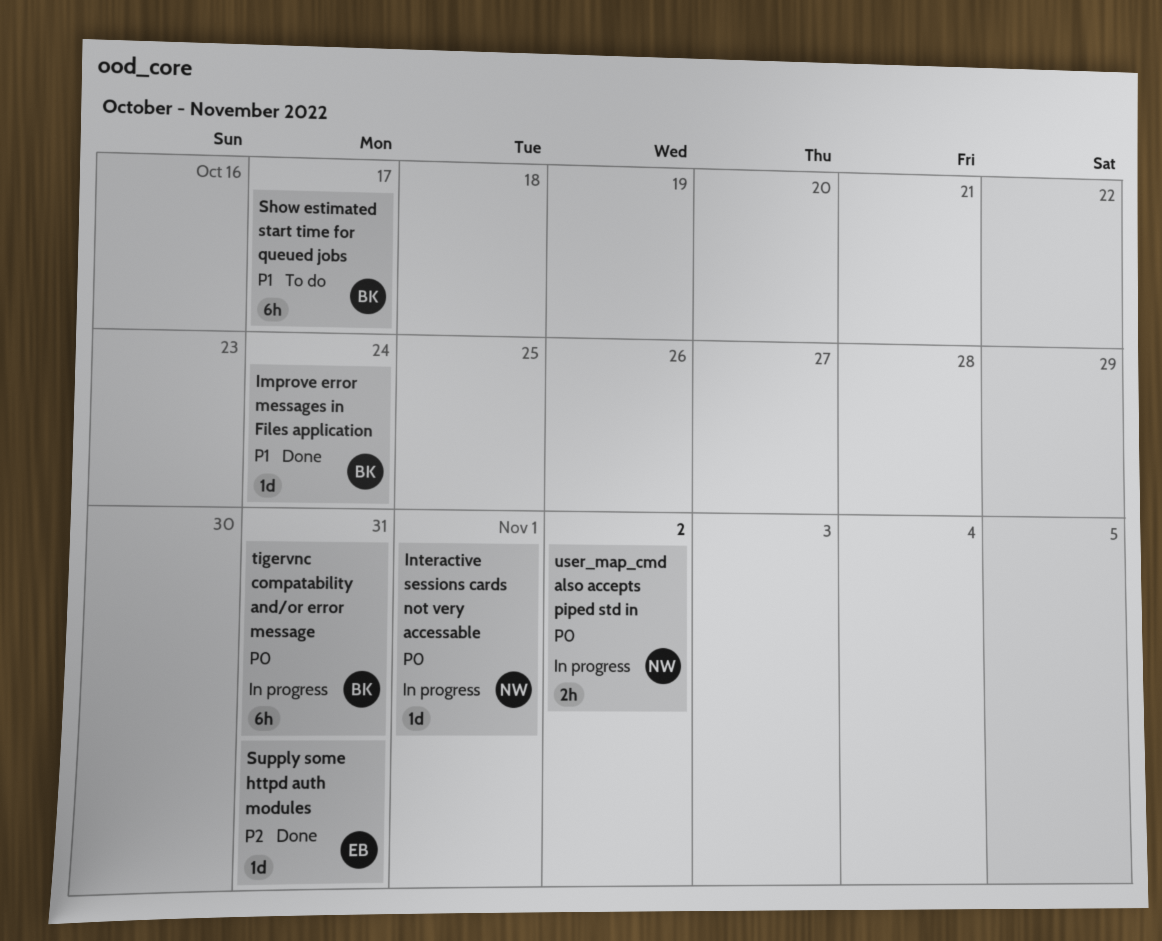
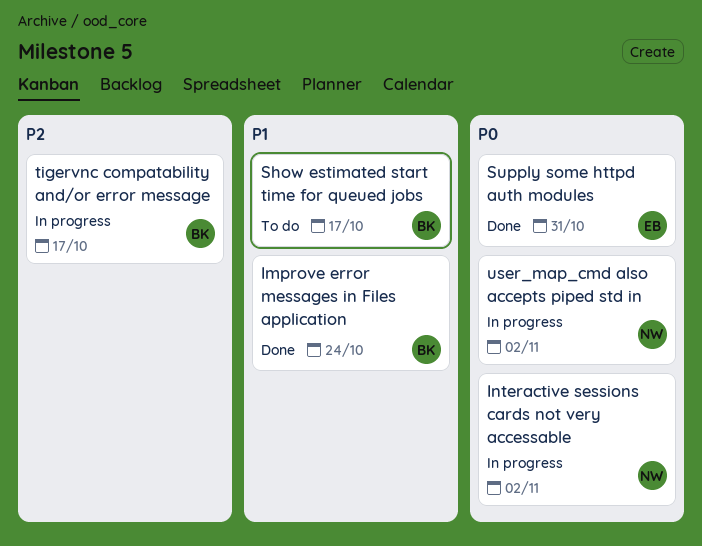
Interactive sessions cards not very accessable, due: Nov 1 -> Nov 2
Supply some httpd auth modules, priority: P2 -> P0
tigervnc compatability and/or error message, priority: P0 -> P2
tigervnc compatability and/or error message, due: Oct 31 -> Oct 17

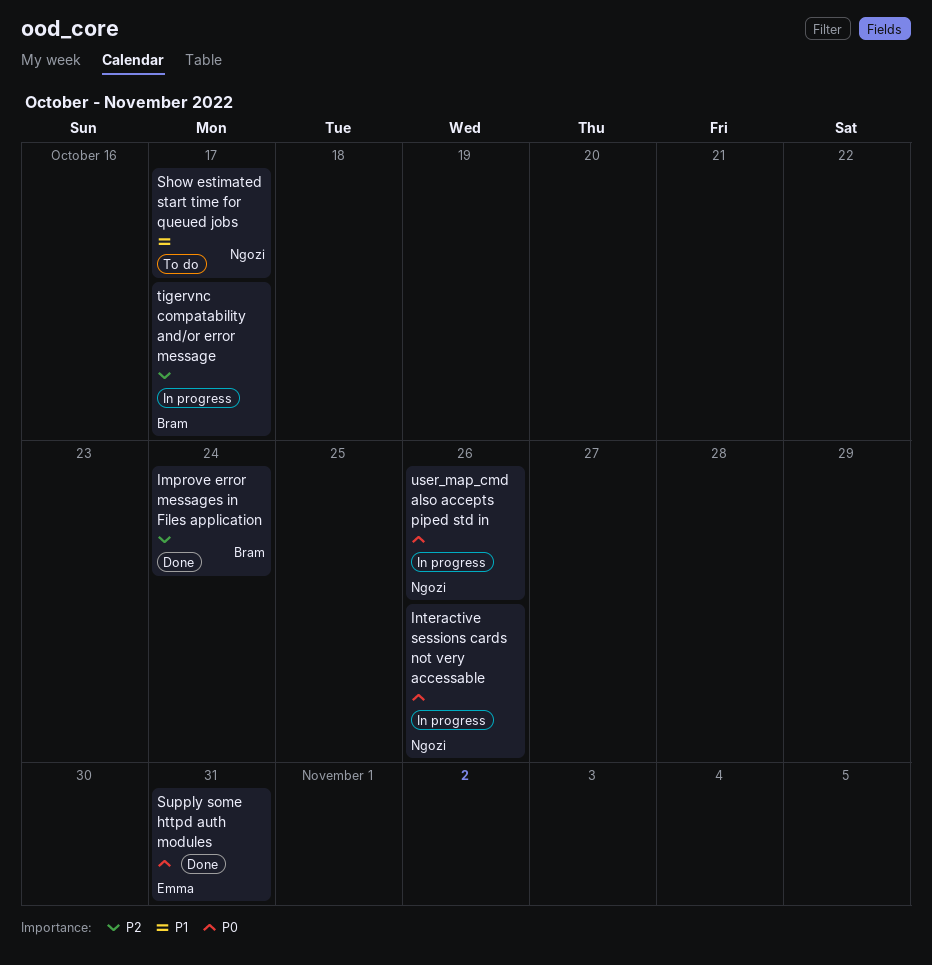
Improve error messages in Files application, priority: P1 -> P2
Interactive sessions cards not very accessable, due: Nov 2 -> Oct 26
Show estimated start time for queued jobs, owner: Bram -> Ngozi
user_map_cmd also accepts piped std in, due: Nov 2 -> Oct 26

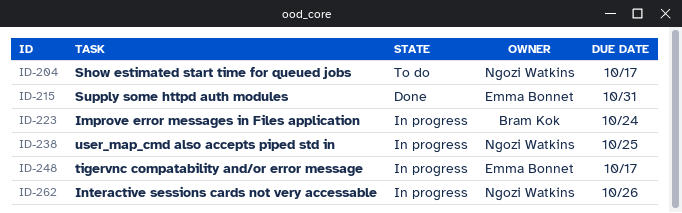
Improve error messages in Files application, status: Done -> In progress
tigervnc compatability and/or error message, owner: Bram Kok -> Emma Bonnet
user_map_cmd also accepts piped std in, due: Oct 26 -> Oct 25

